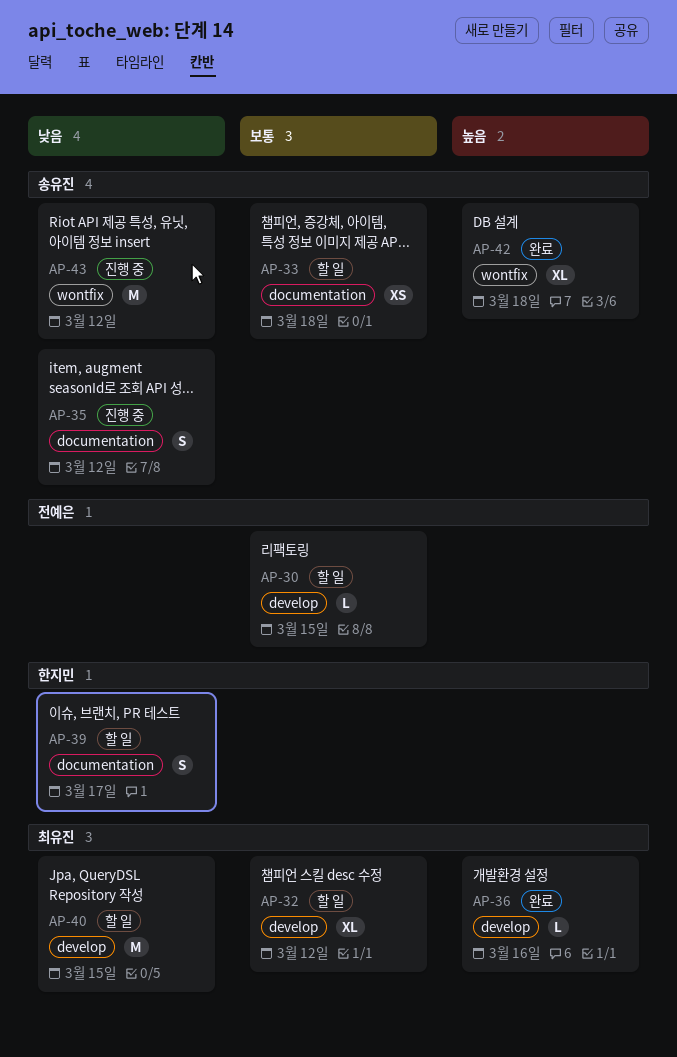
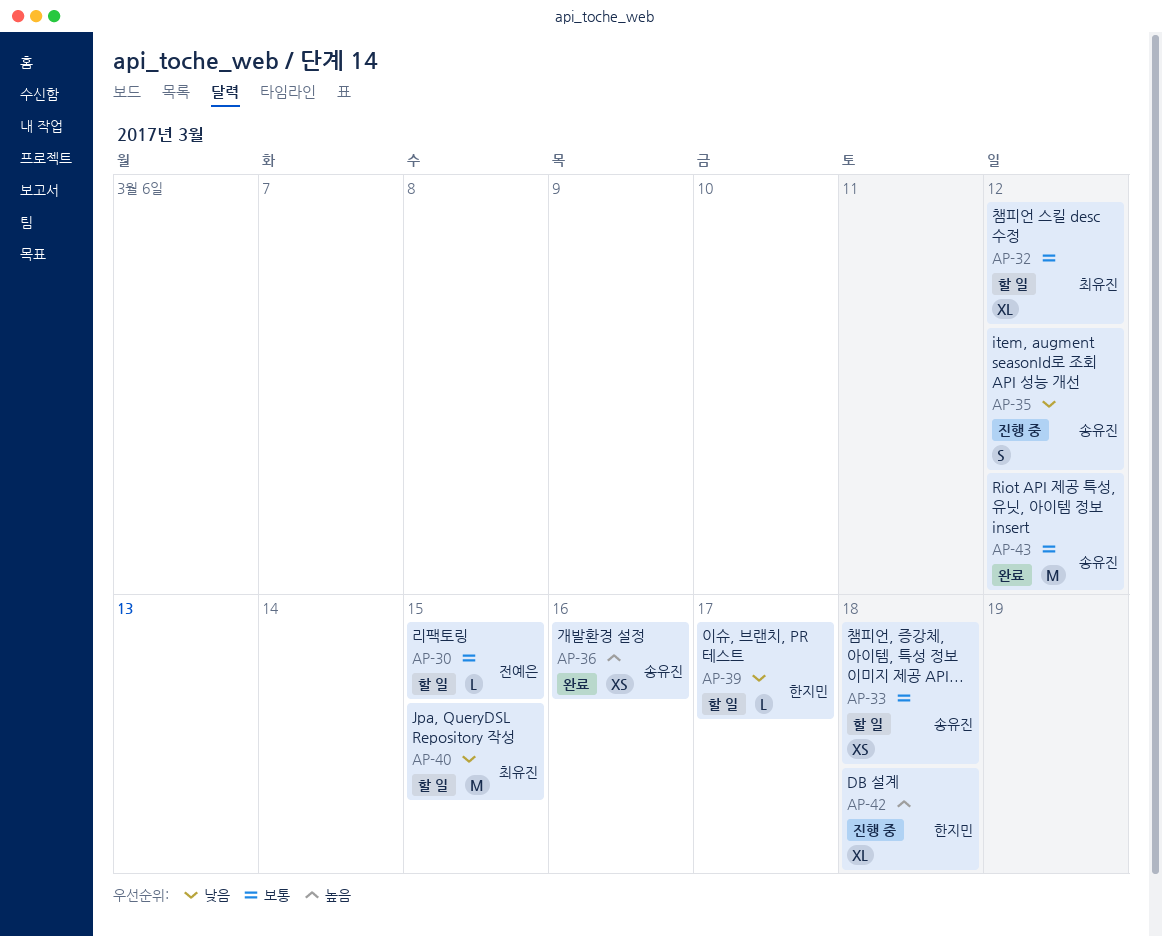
AP-36, owner: 최유진 -> 송유진
AP-36, estimate: L -> XS
AP-39, estimate: S -> L
AP-42, status: 완료 -> 진행 중
AP-42, owner: 송유진 -> 한지민
AP-43, status: 진행 중 -> 완료
AP-43, priority: 낮음 -> 보통

